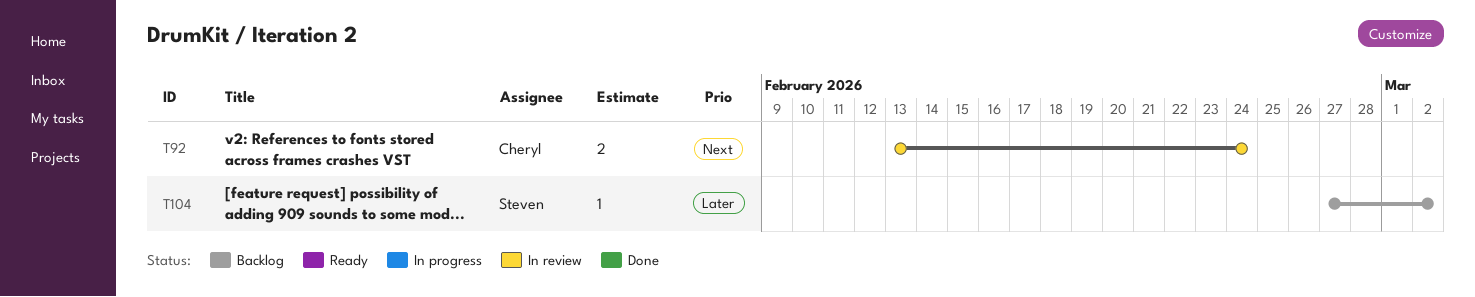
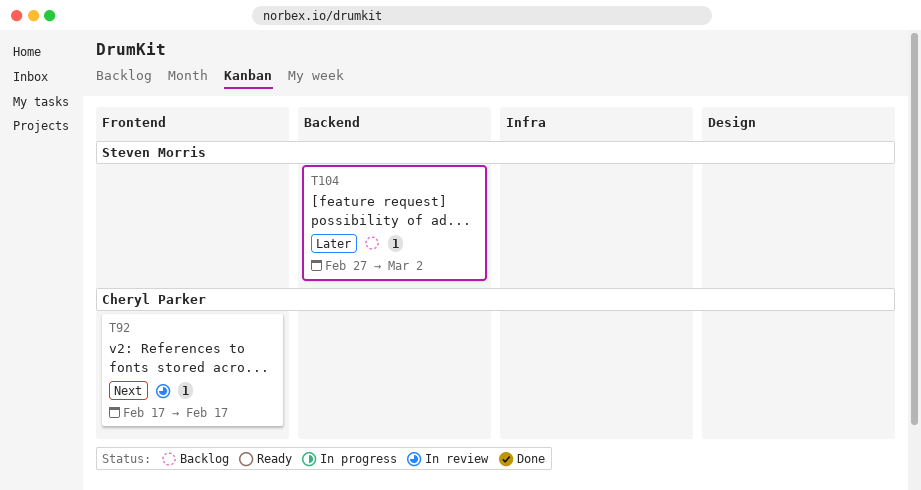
T92, estimate: 2 -> 1
T92, start: Feb 13 -> Feb 17
T92, due: Feb 24 -> Feb 17

